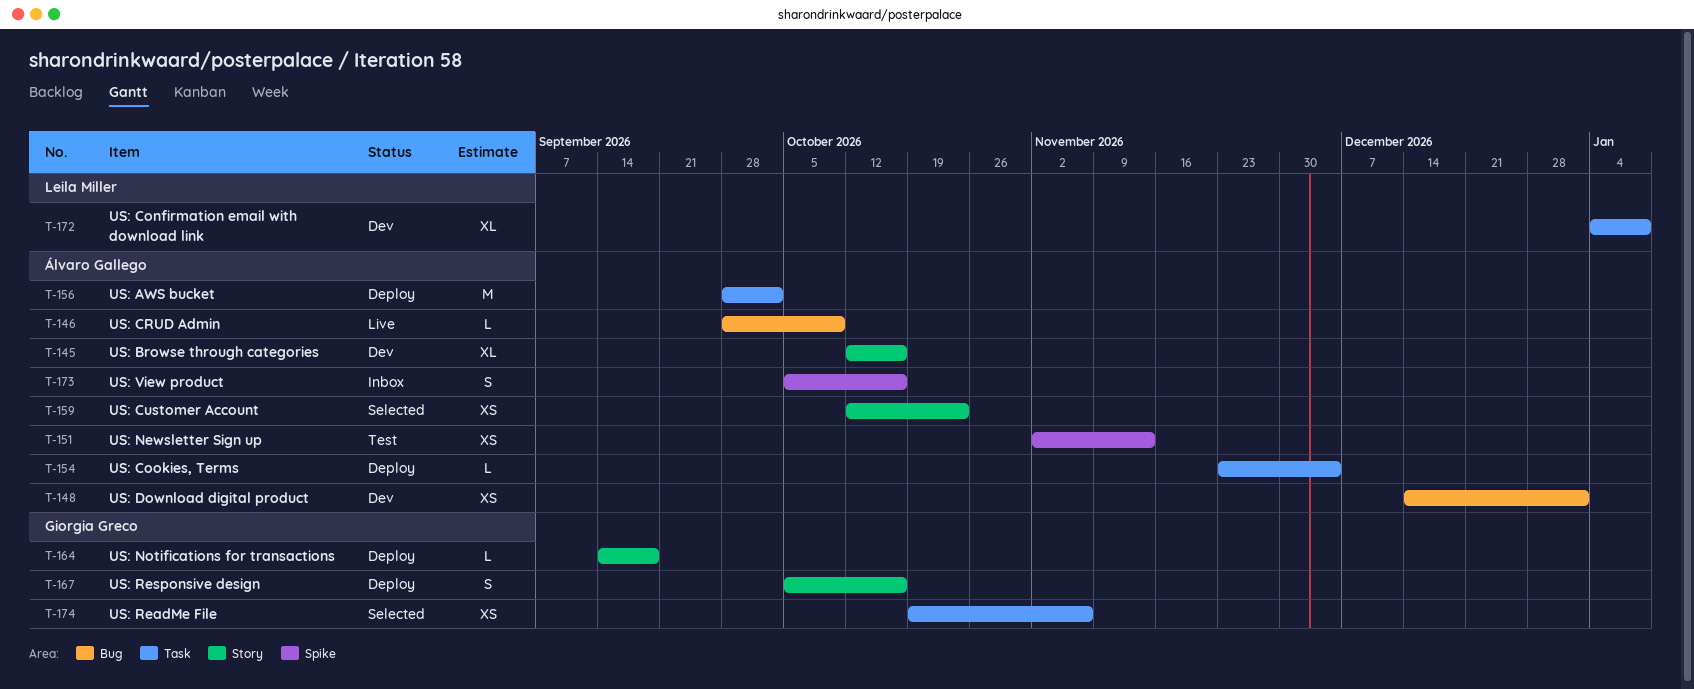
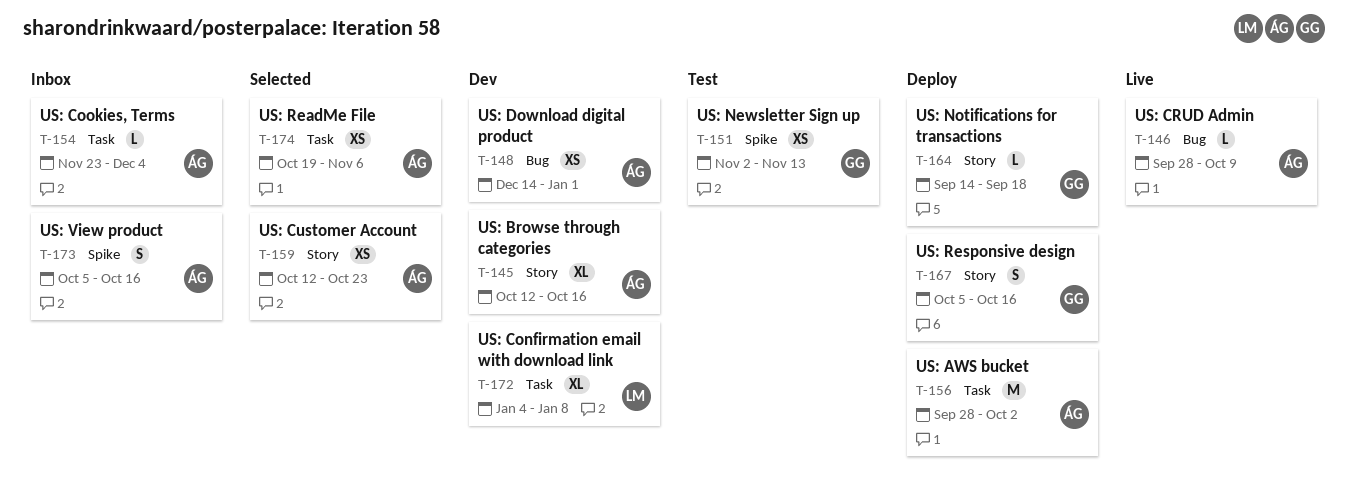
T-151, owner: Álvaro Gallego -> Giorgia Greco
T-154, status: Deploy -> Inbox
T-174, owner: Giorgia Greco -> Álvaro Gallego

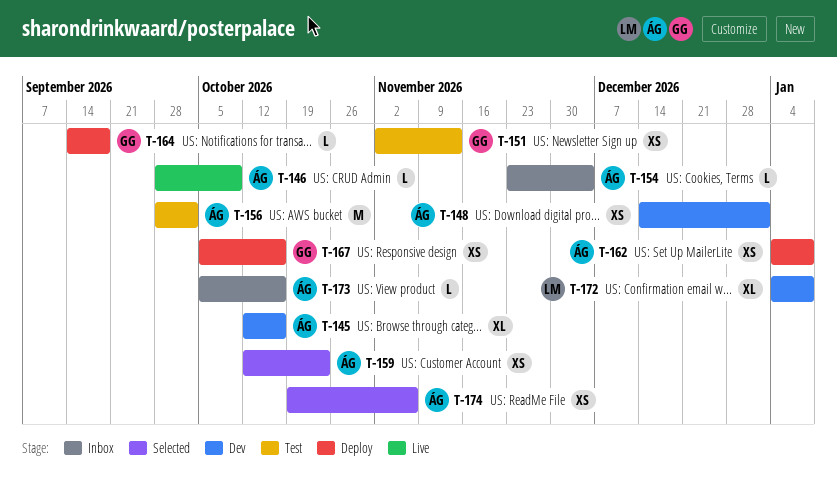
T-156, status: Deploy -> Test
T-162: none -> present
T-167, estimate: S -> XS
T-173, estimate: S -> L

